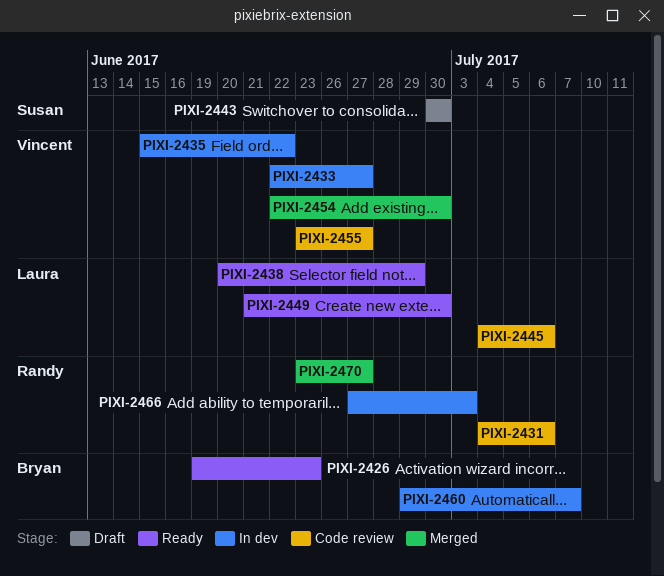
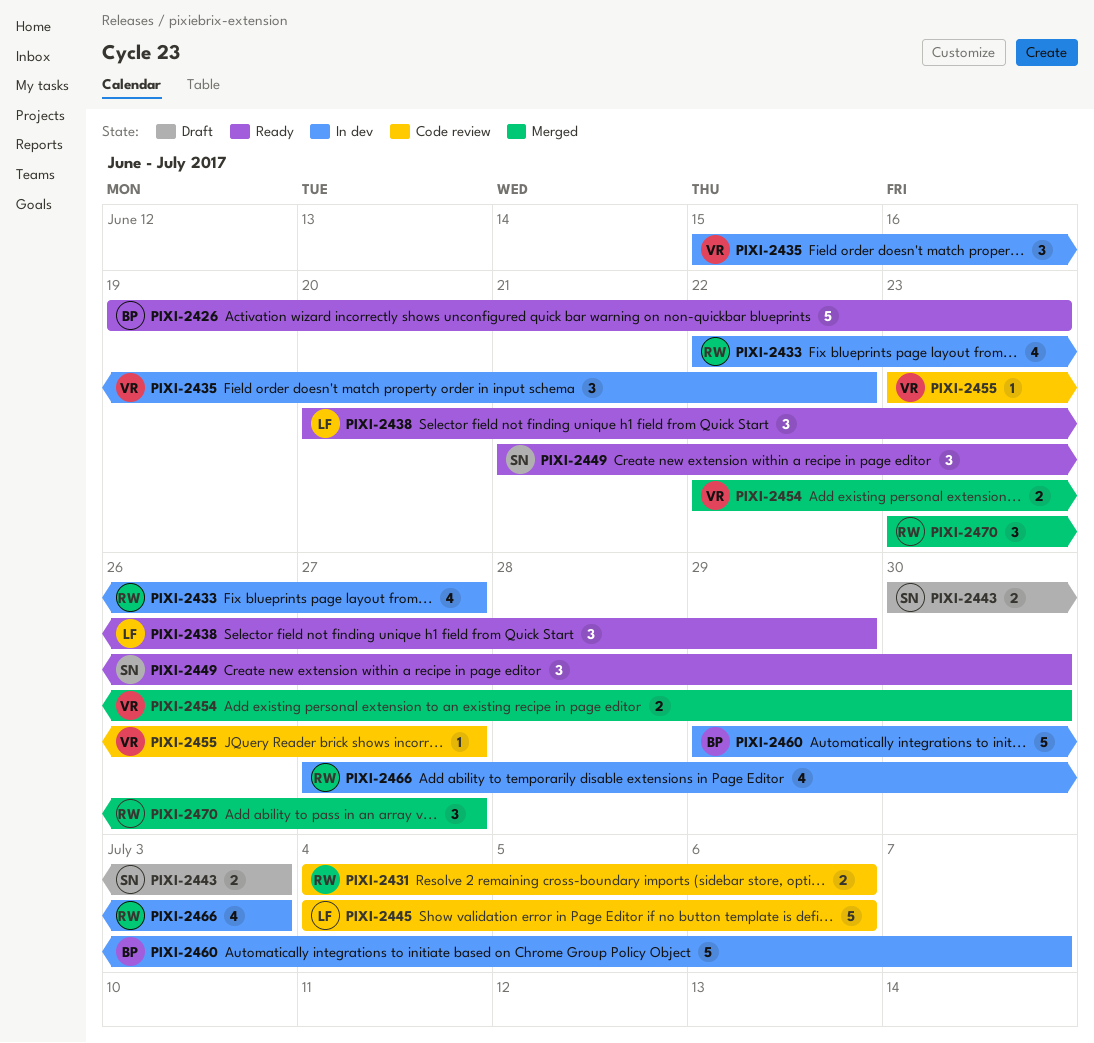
PIXI-2433, owner: Vincent -> Randy
PIXI-2443, due: Jun 30 -> Jul 3
PIXI-2449, owner: Laura -> Susan

